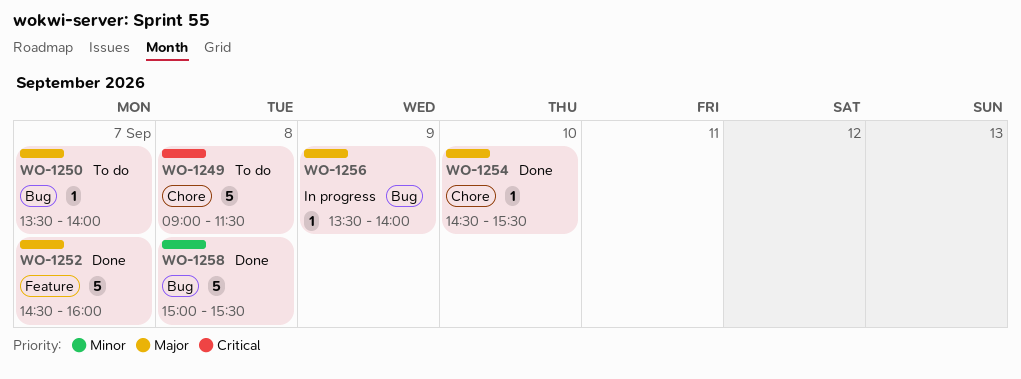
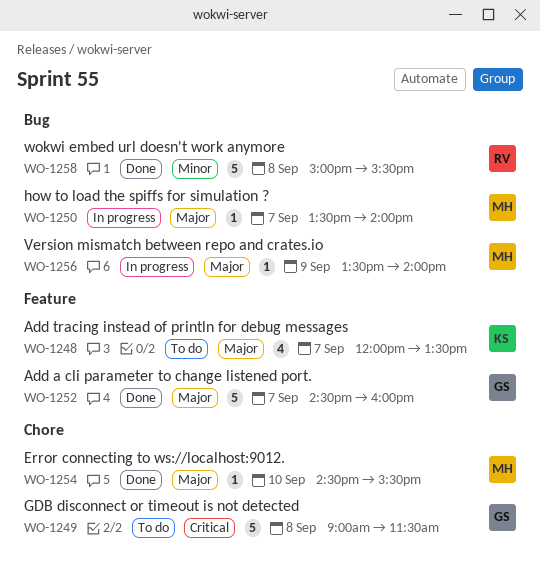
WO-1248: none -> present
WO-1250, status: To do -> In progress

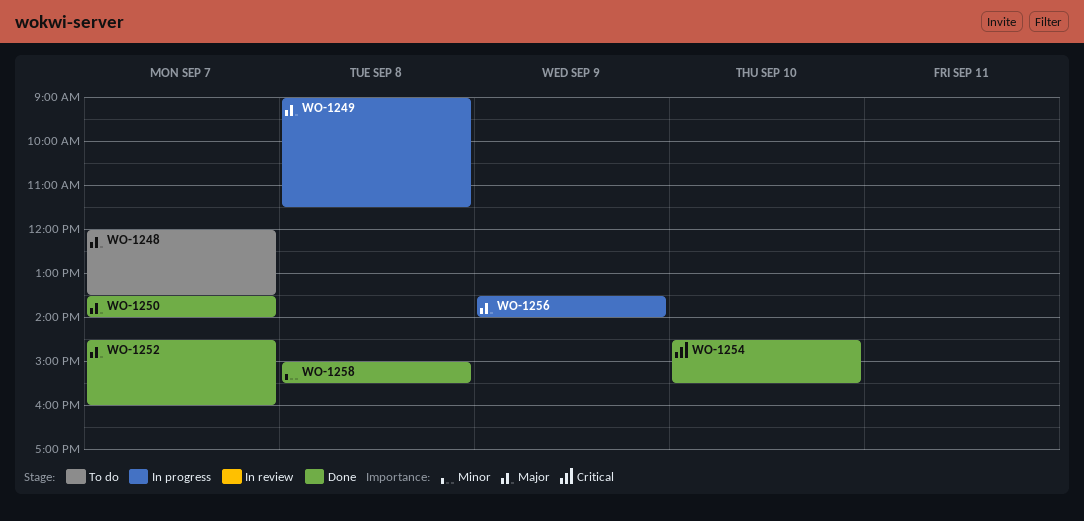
WO-1249, status: To do -> In progress
WO-1249, priority: Critical -> Major
WO-1250, status: In progress -> Done
WO-1254, priority: Major -> Critical

